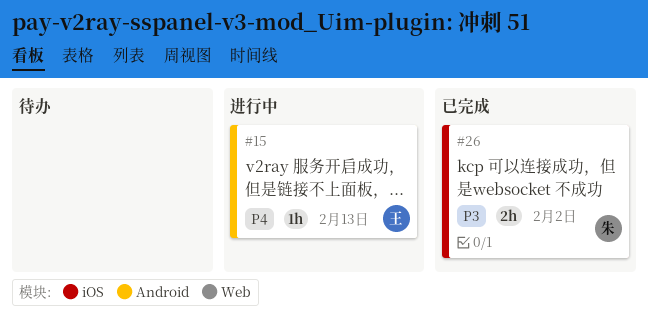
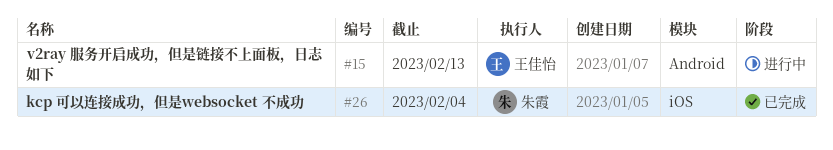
#26, due: Feb 2 -> Feb 4

